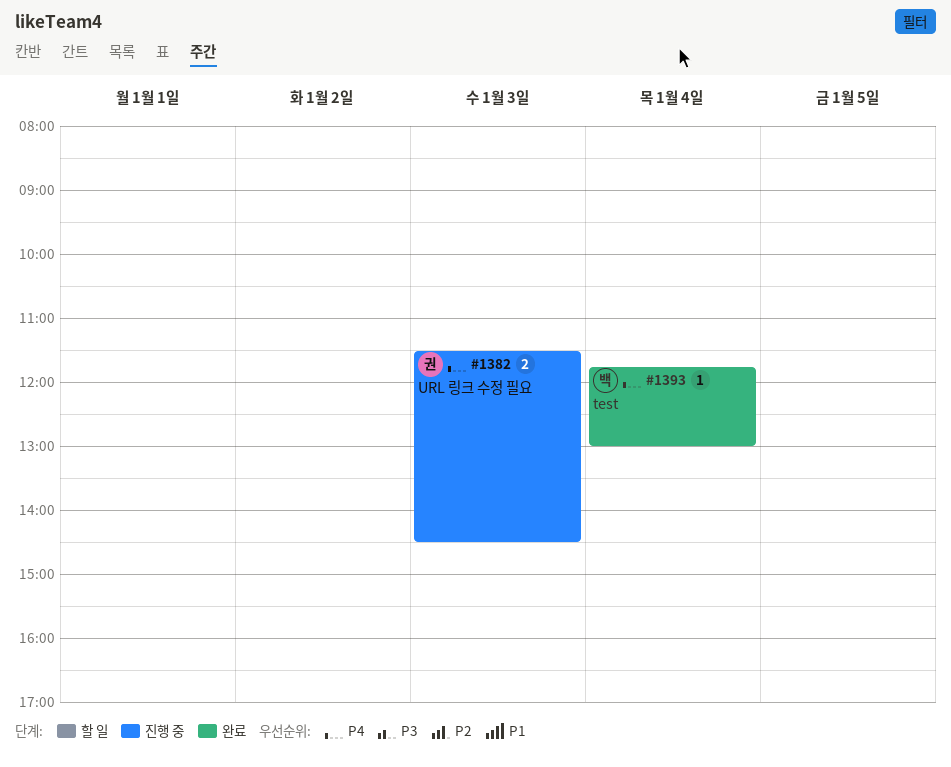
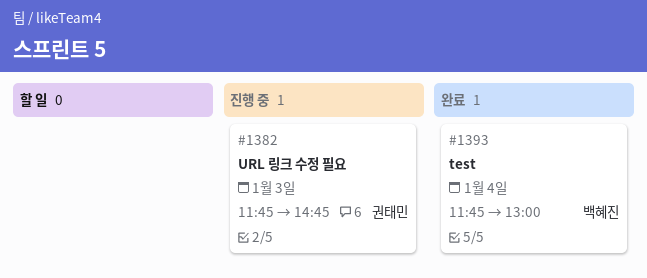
#1382, begins: 11:30 -> 11:45
#1382, ends: 14:30 -> 14:45

